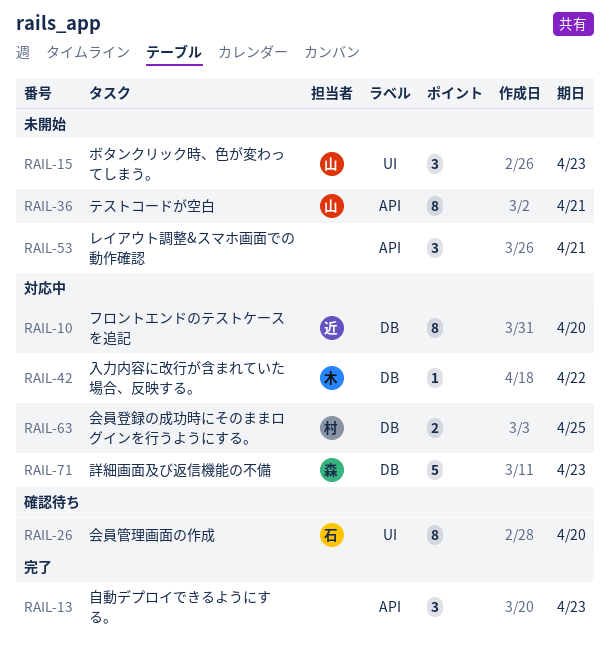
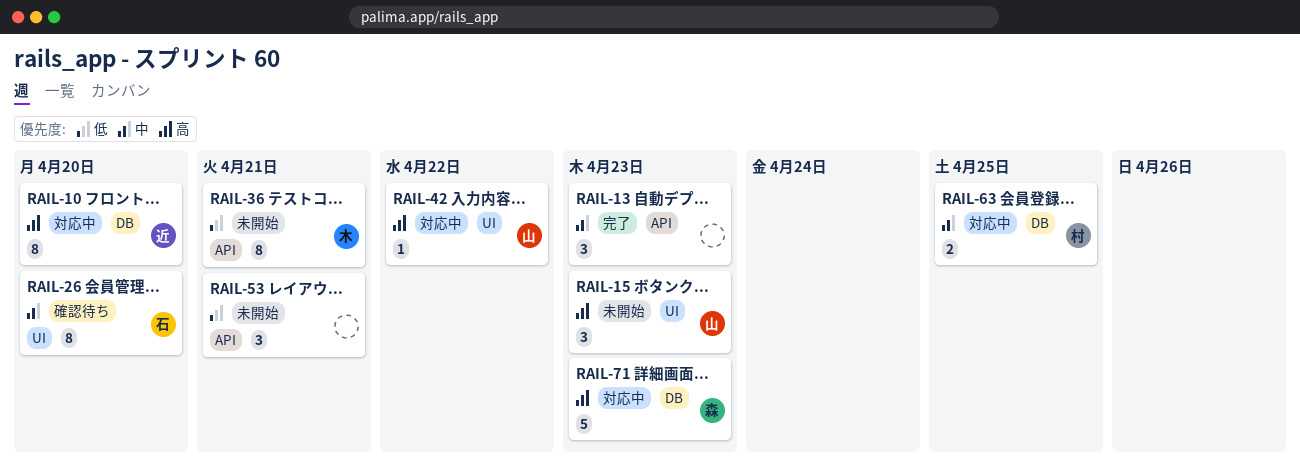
RAIL-36, owner: 山 -> 木
RAIL-42, owner: 木 -> 山
RAIL-42, label: DB -> UI

